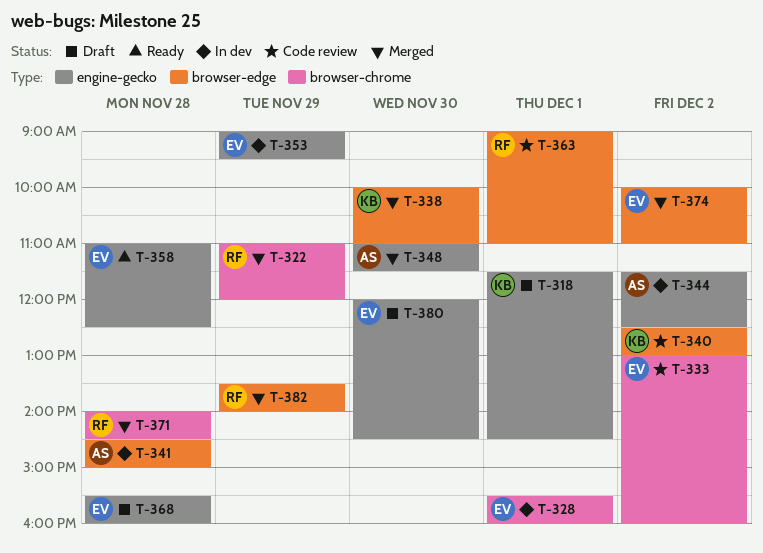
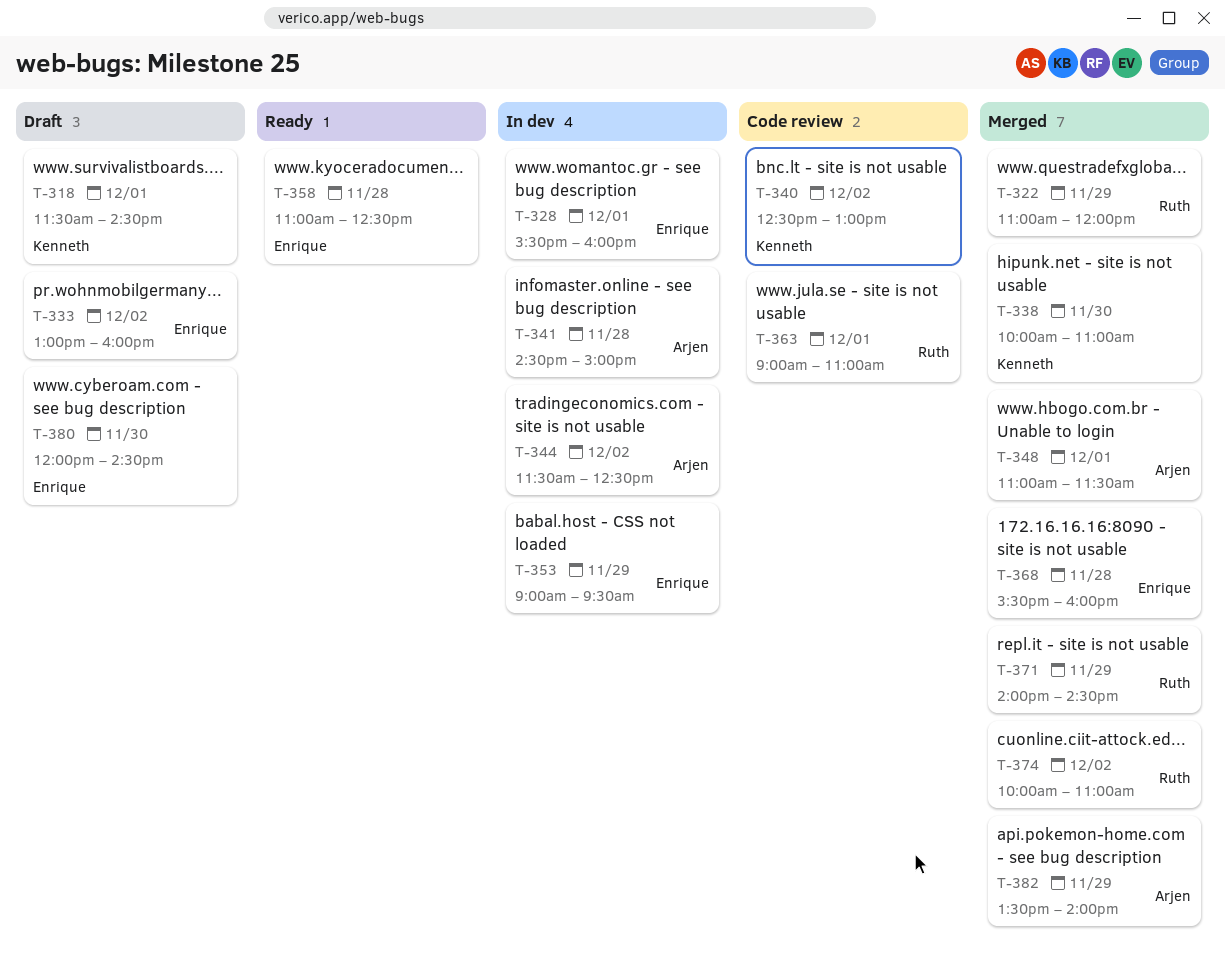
T-333, status: Code review -> Draft
T-348, day: Nov 30 -> Dec 1
T-368, status: Draft -> Merged
T-371, day: Nov 28 -> Nov 29
T-374, owner: Enrique -> Ruth
T-382, owner: Ruth -> Arjen

